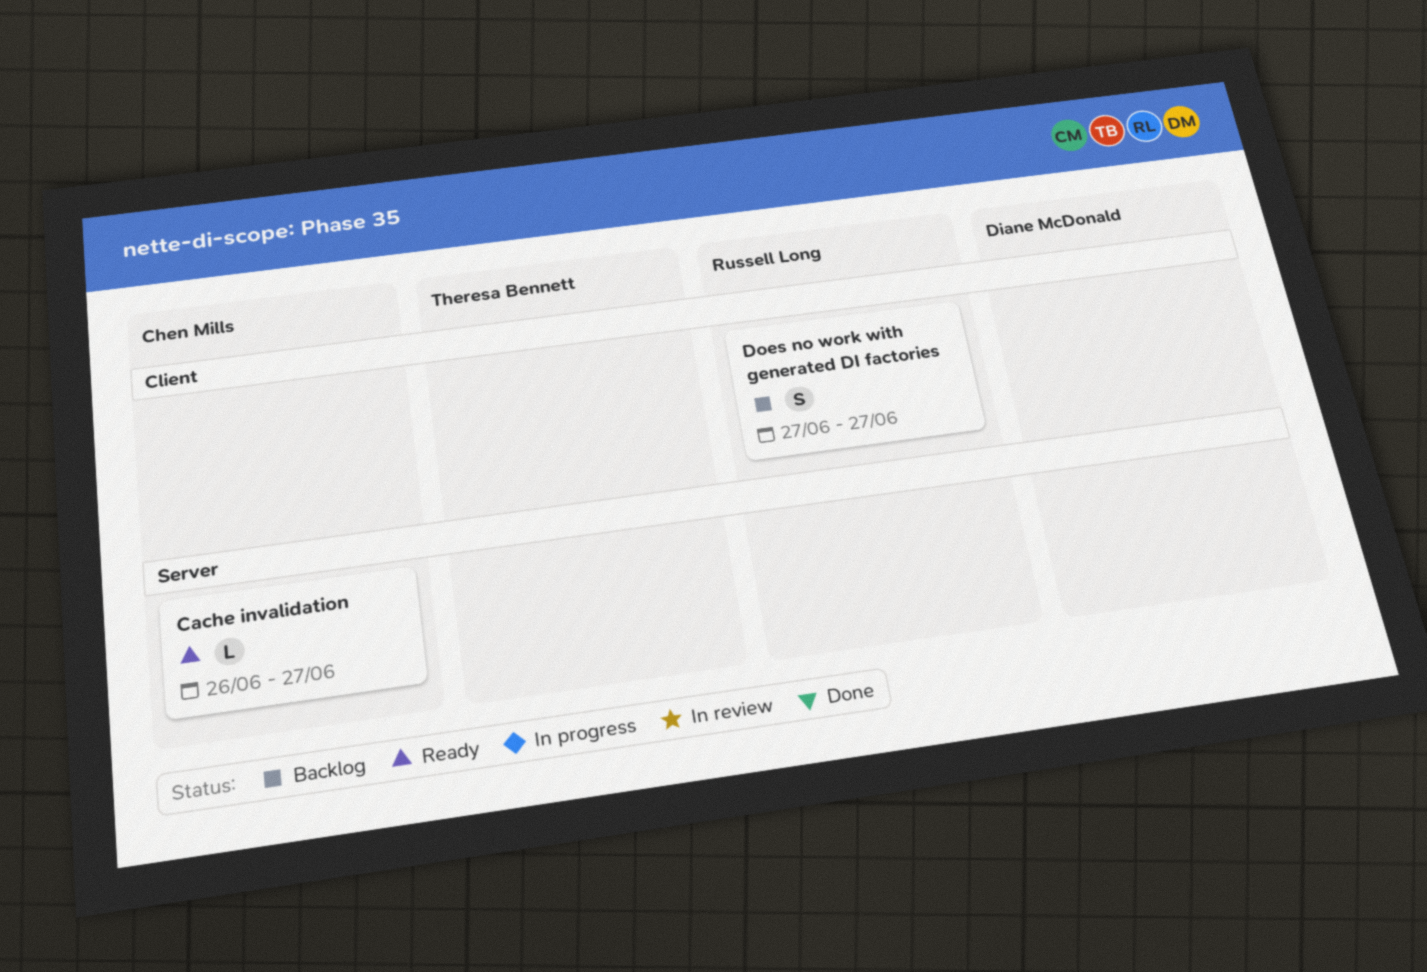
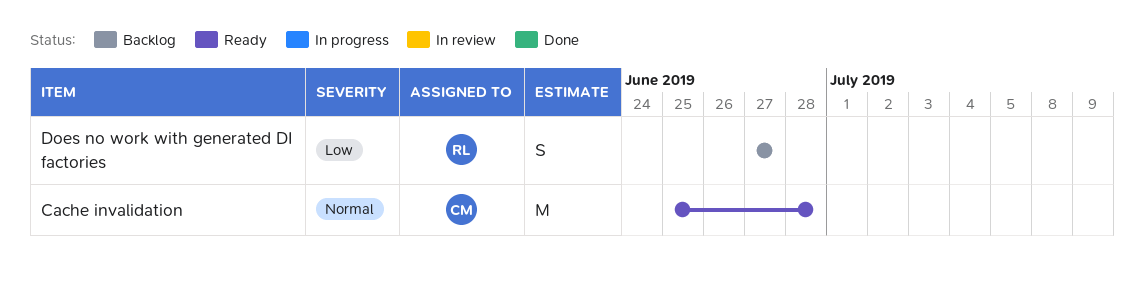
Cache invalidation, estimate: L -> M
Cache invalidation, start: Jun 26 -> Jun 25
Cache invalidation, due: Jun 27 -> Jun 28

